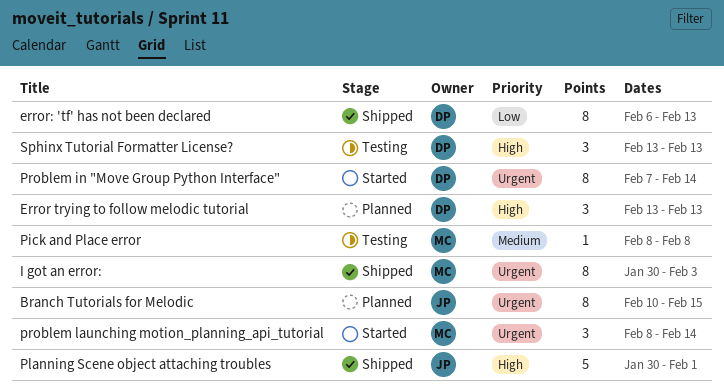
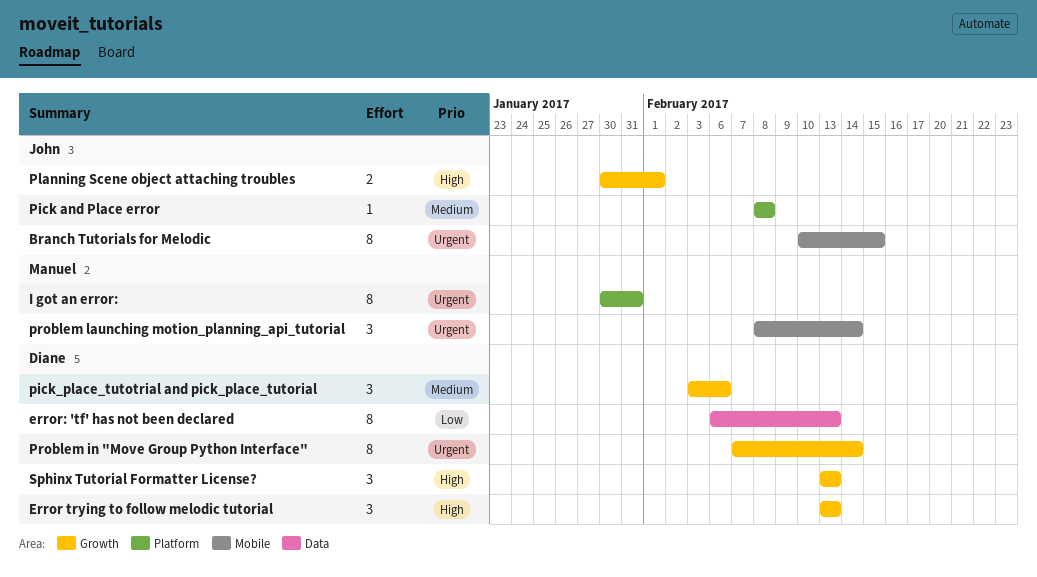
I got an error:, due: Feb 3 -> Jan 31
Pick and Place error, owner: Manuel -> John
pick_place_tutotrial and pick_place_tutorial: none -> present
Planning Scene object attaching troubles, estimate: 5 -> 2

